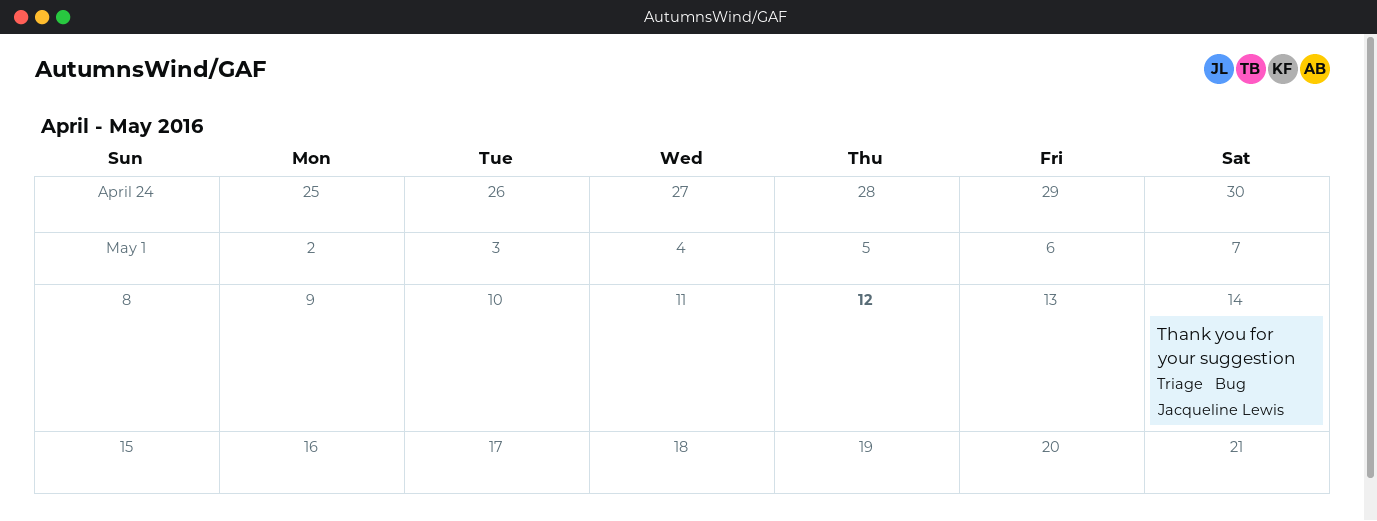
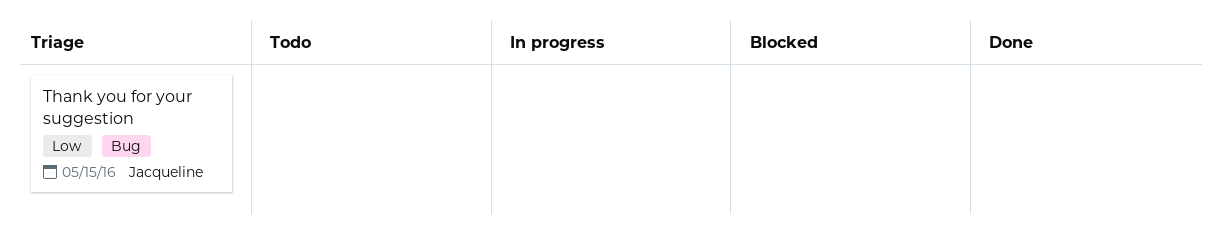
Thank you for your suggestion, due: May 14 -> May 15

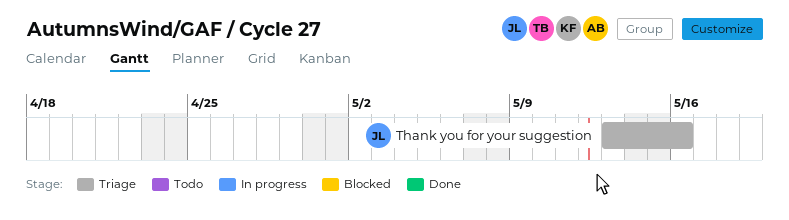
Thank you for your suggestion, due: May 15 -> May 16

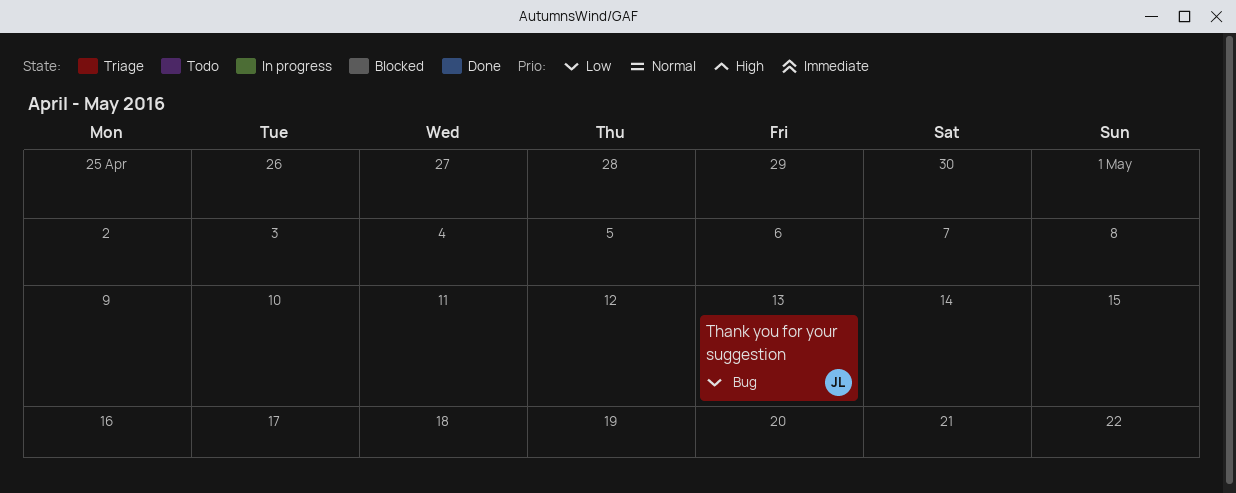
Thank you for your suggestion, due: May 16 -> May 13

